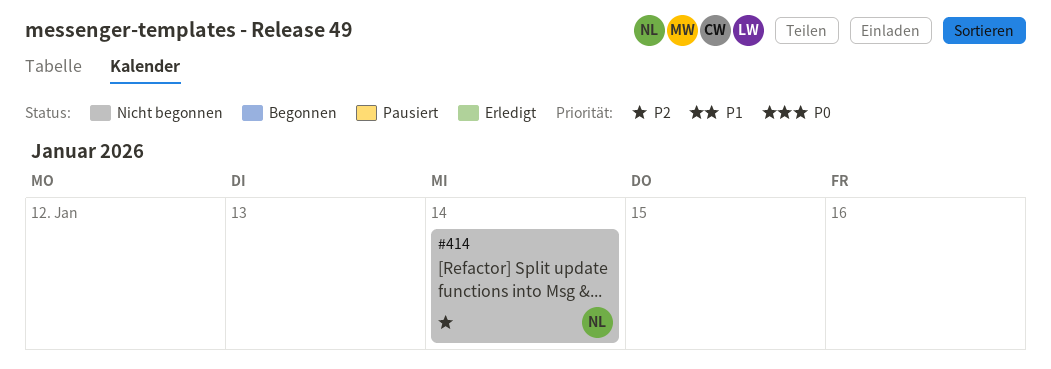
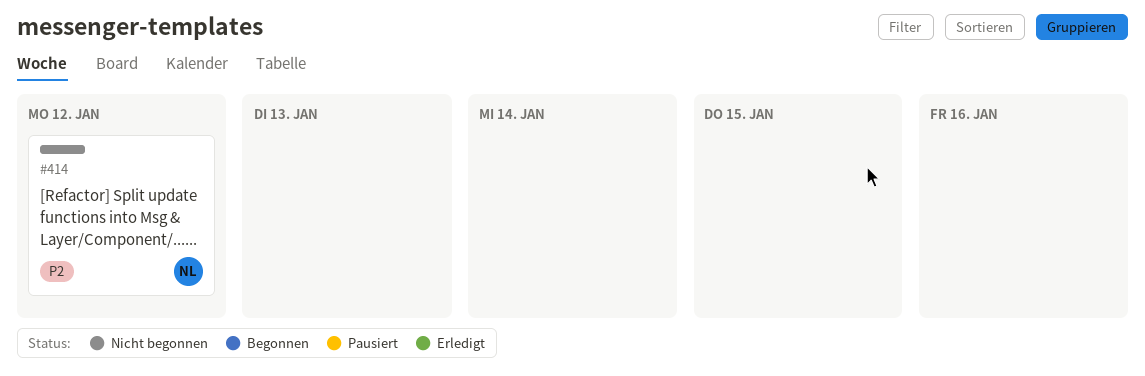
#414, due: Jan 14 -> Jan 12

